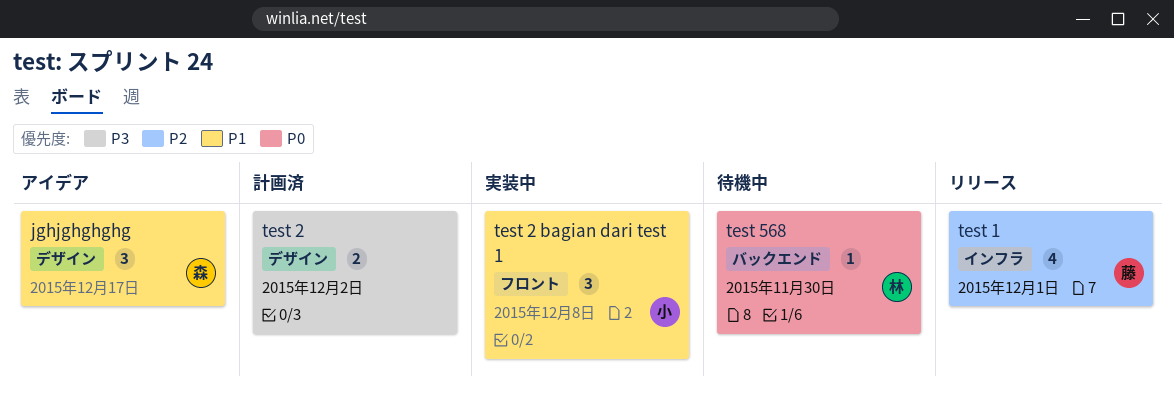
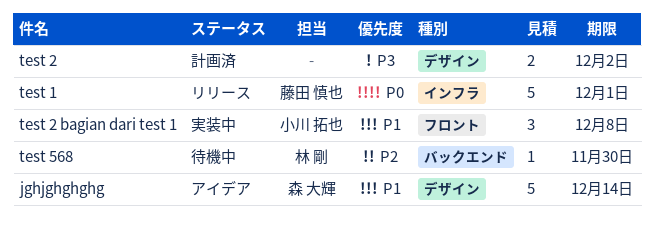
jghjghghghg, estimate: 3 -> 5
jghjghghghg, due: Dec 17 -> Dec 14
test 1, priority: P2 -> P0
test 1, estimate: 4 -> 5
test 568, priority: P0 -> P2

